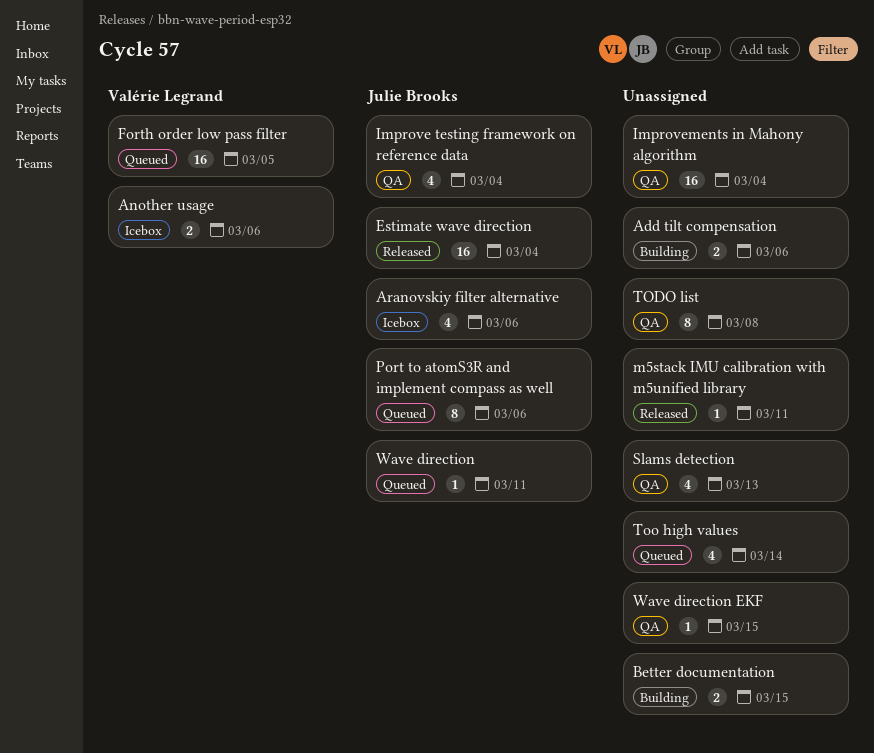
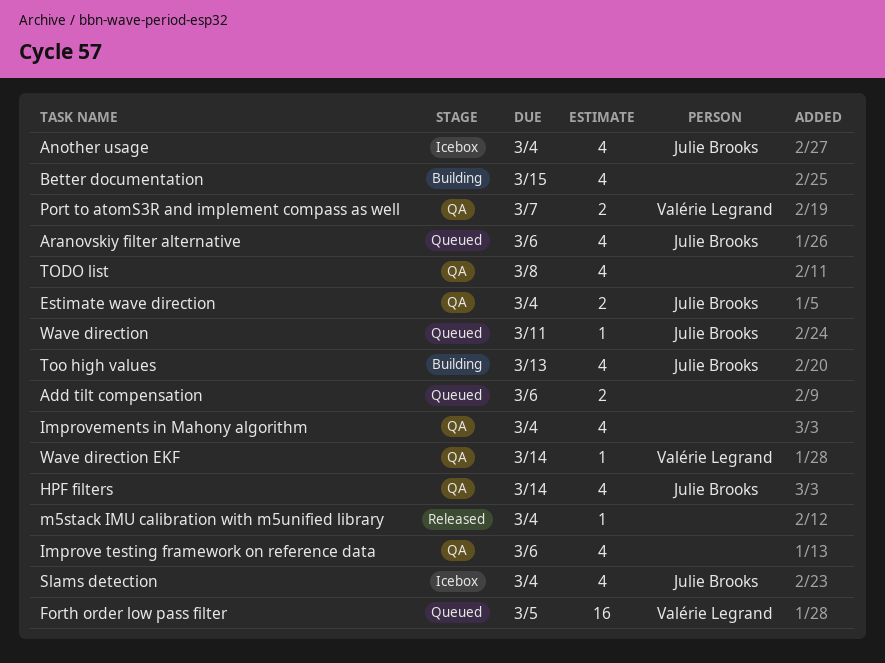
Add tilt compensation, status: Building -> Queued
Another usage, owner: Valérie Legrand -> Julie Brooks
Another usage, estimate: 2 -> 4
Another usage, due: Mar 6 -> Mar 4
Aranovskiy filter alternative, status: Icebox -> Queued
Better documentation, estimate: 2 -> 4
Estimate wave direction, status: Released -> QA
Estimate wave direction, estimate: 16 -> 2
HPF filters: none -> present
Improve testing framework on reference data, owner: Julie Brooks -> none
Improve testing framework on reference data, due: Mar 4 -> Mar 6
Improvements in Mahony algorithm, estimate: 16 -> 4
m5stack IMU calibration with m5unified library, due: Mar 11 -> Mar 4
Port to atomS3R and implement compass as well, status: Queued -> QA
Port to atomS3R and implement compass as well, owner: Julie Brooks -> Valérie Legrand
Port to atomS3R and implement compass as well, estimate: 8 -> 2
Port to atomS3R and implement compass as well, due: Mar 6 -> Mar 7
Slams detection, status: QA -> Icebox
Slams detection, owner: none -> Julie Brooks
Slams detection, due: Mar 13 -> Mar 4
TODO list, estimate: 8 -> 4
Too high values, status: Queued -> Building
Too high values, owner: none -> Julie Brooks
Too high values, due: Mar 14 -> Mar 13
Wave direction EKF, owner: none -> Valérie Legrand
Wave direction EKF, due: Mar 15 -> Mar 14

